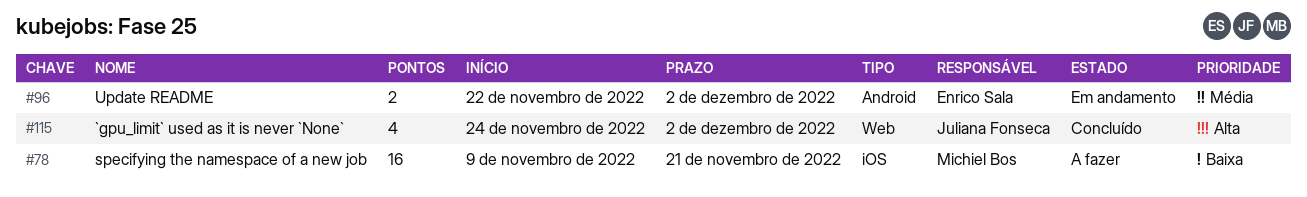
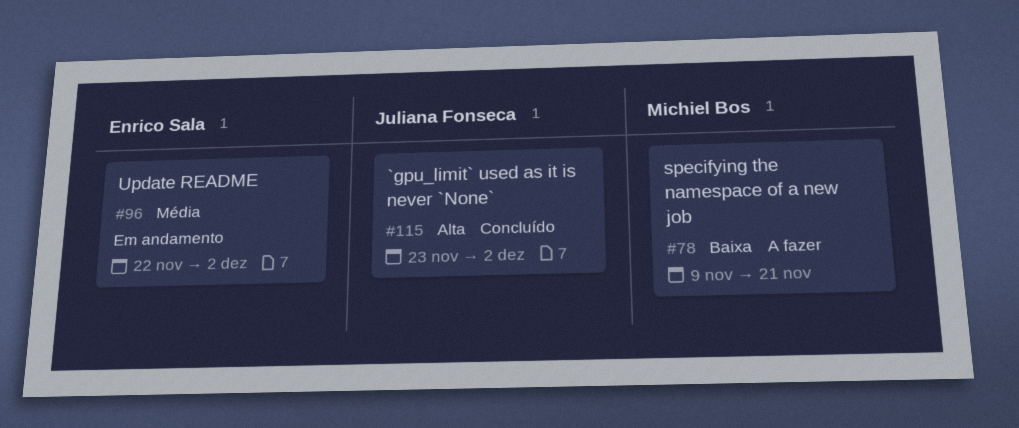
#115, start: Nov 24 -> Nov 23

